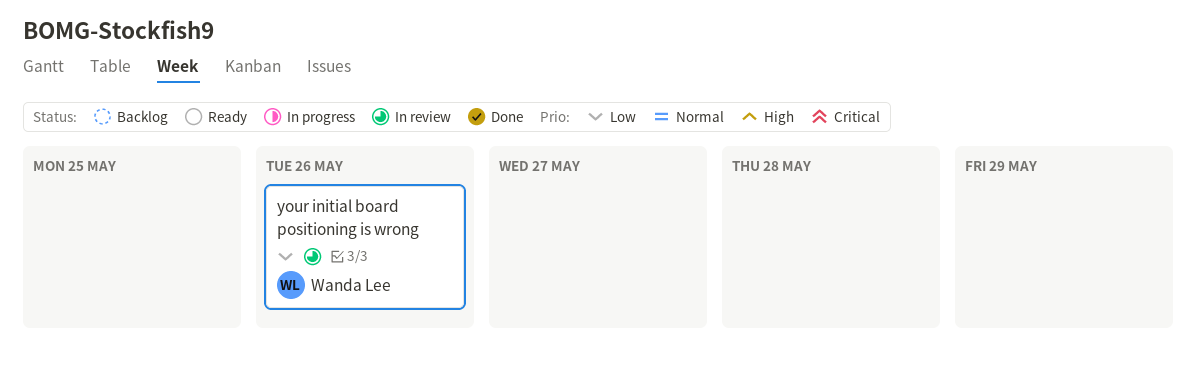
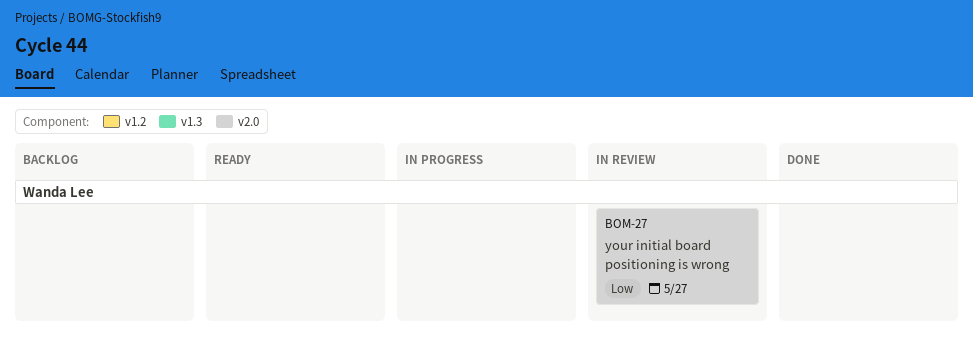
your initial board positioning is wrong, due: May 26 -> May 27

